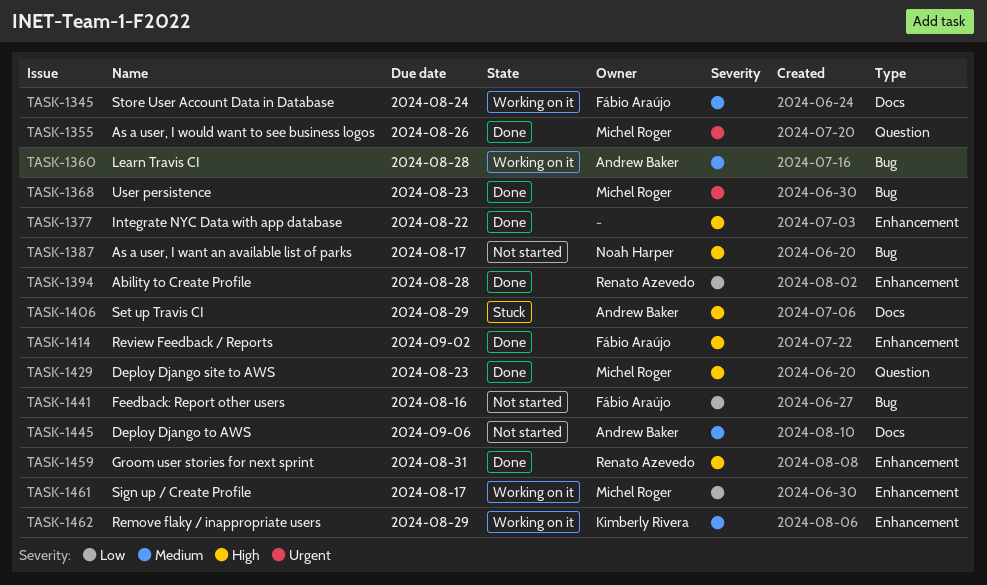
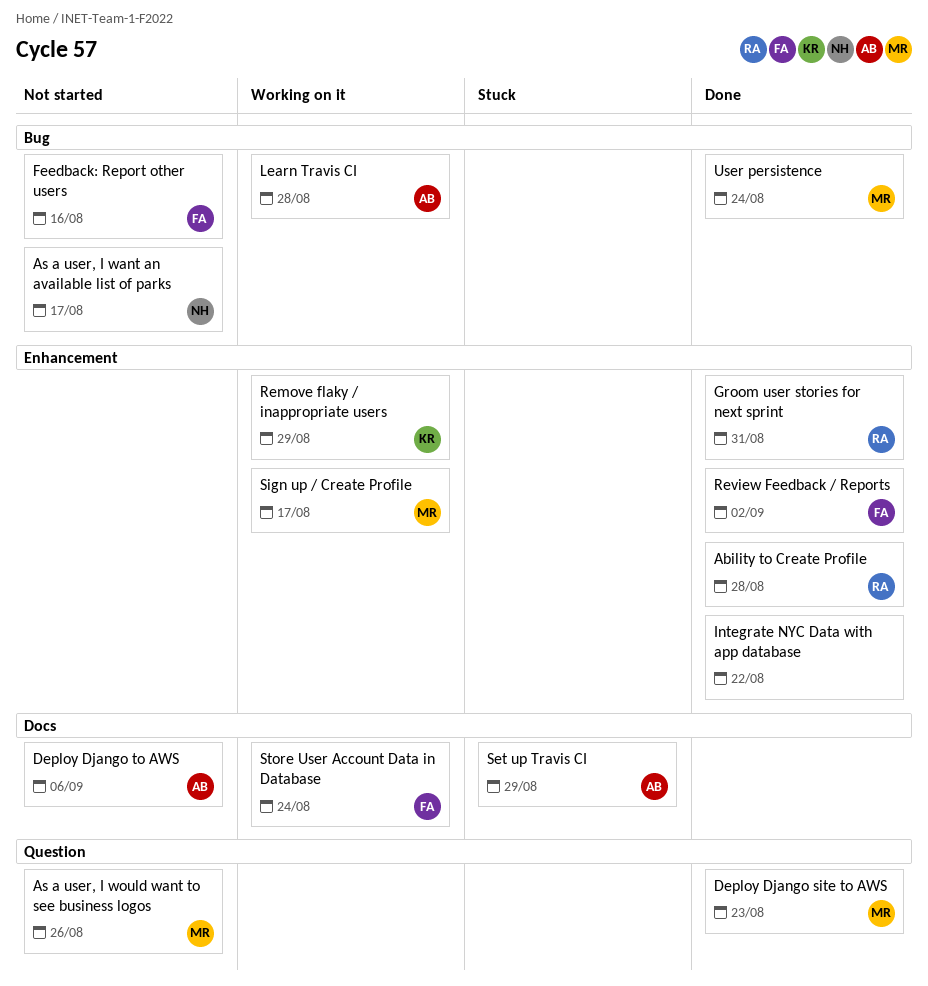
As a user, I would want to see business logos, status: Done -> Not started
User persistence, due: Aug 23 -> Aug 24

